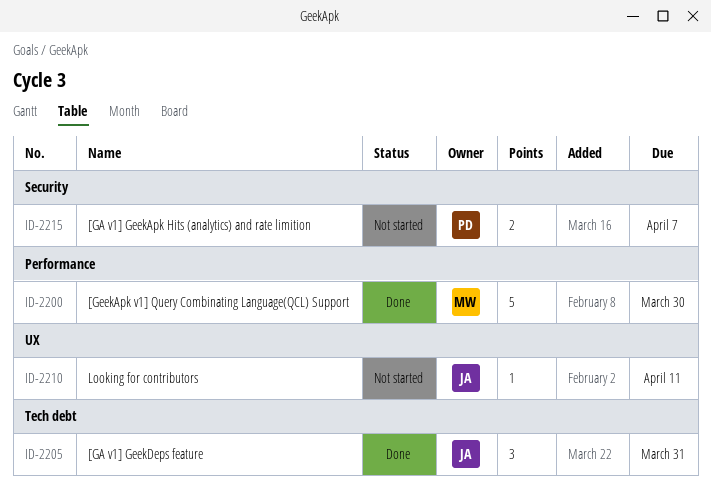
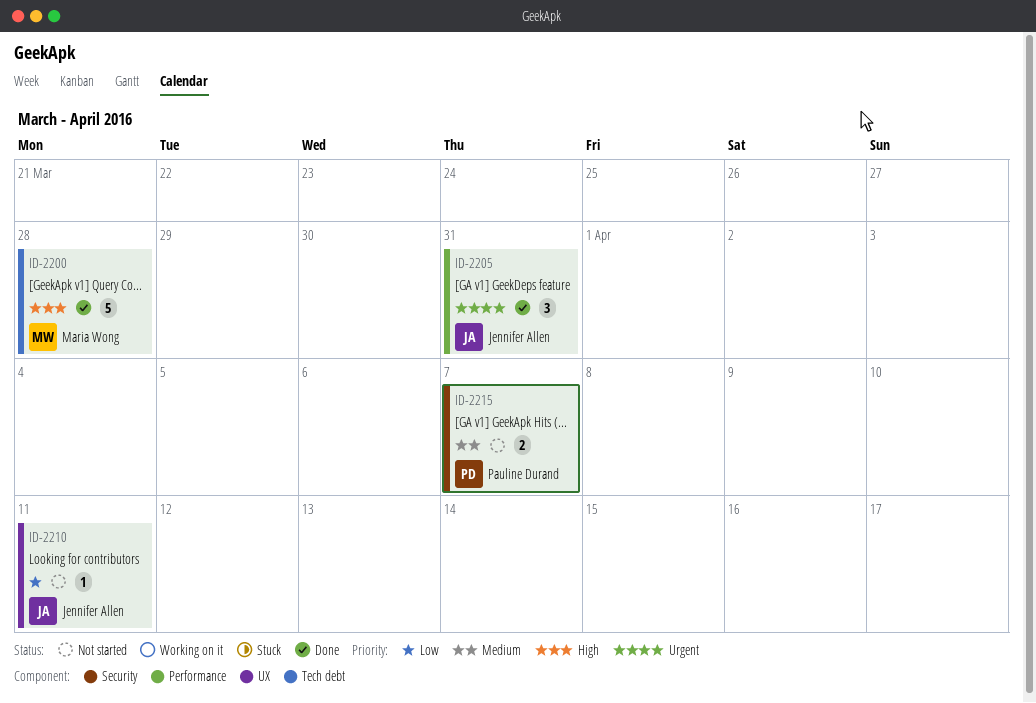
ID-2200, label: Performance -> Tech debt
ID-2200, due: Mar 30 -> Mar 28
ID-2205, label: Tech debt -> Performance

